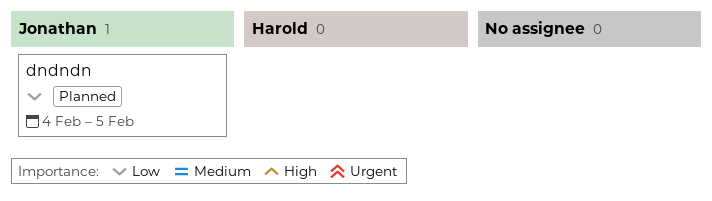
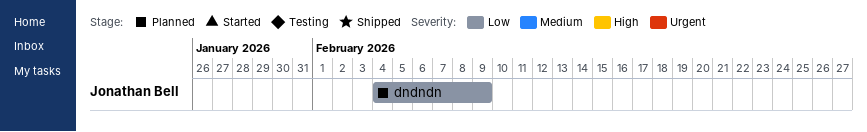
dndndn, due: Feb 5 -> Feb 9

